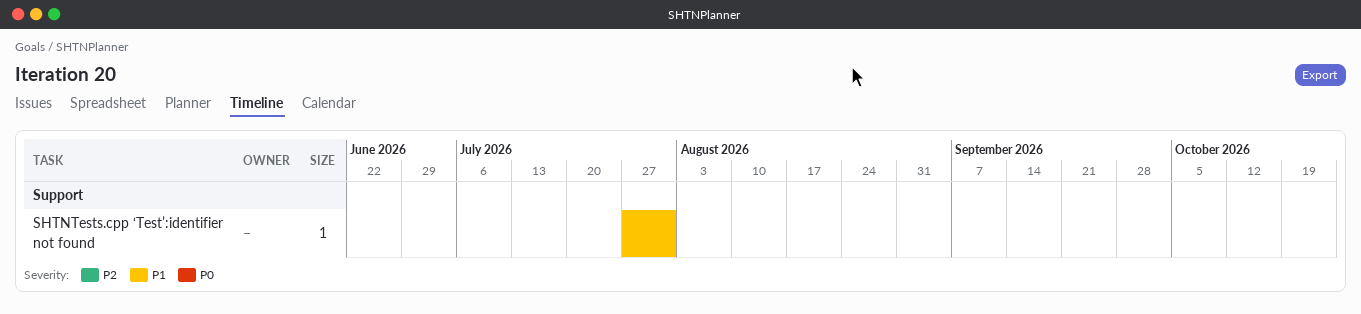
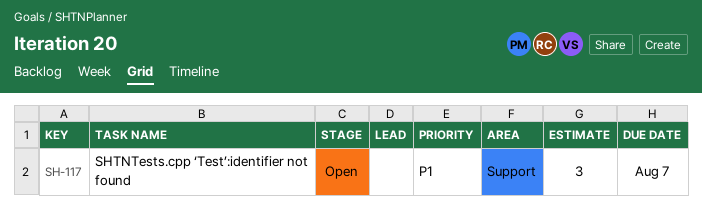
SHTNTests.cpp ‘Test’:identifier not found, estimate: 1 -> 3
SHTNTests.cpp ‘Test’:identifier not found, due: Jul 31 -> Aug 7

